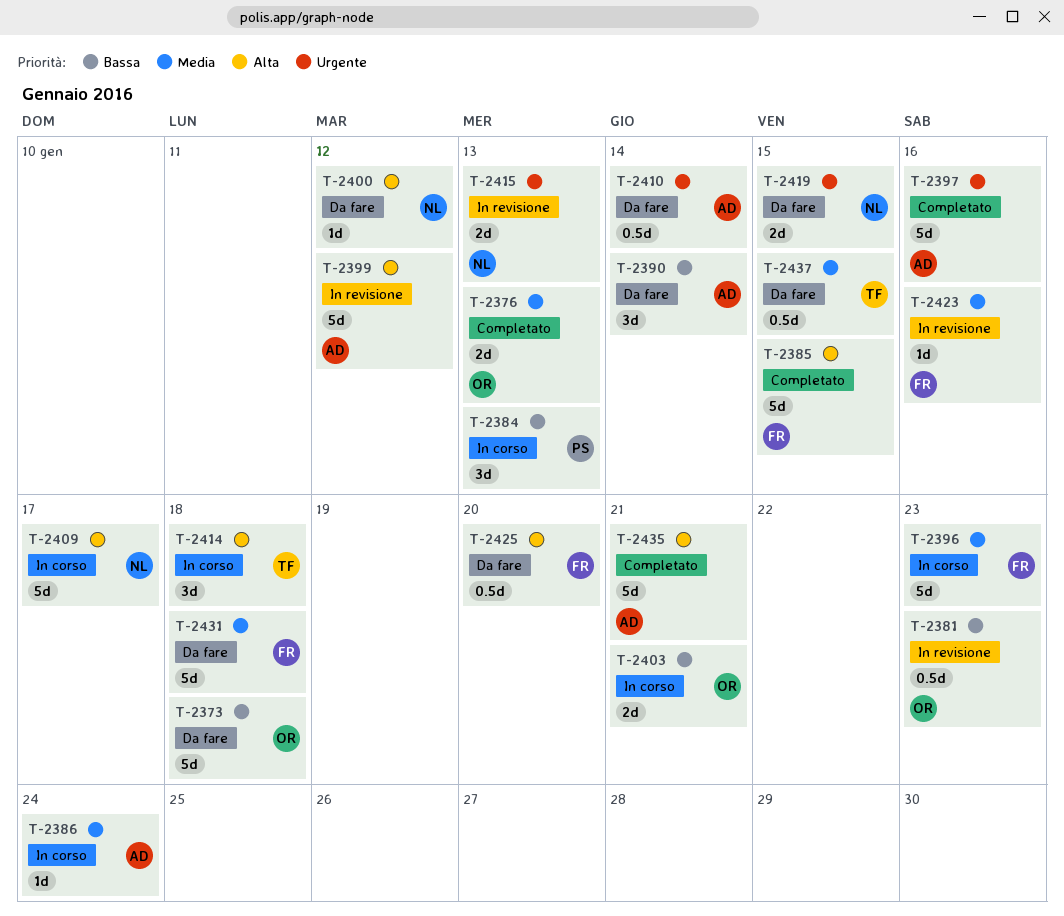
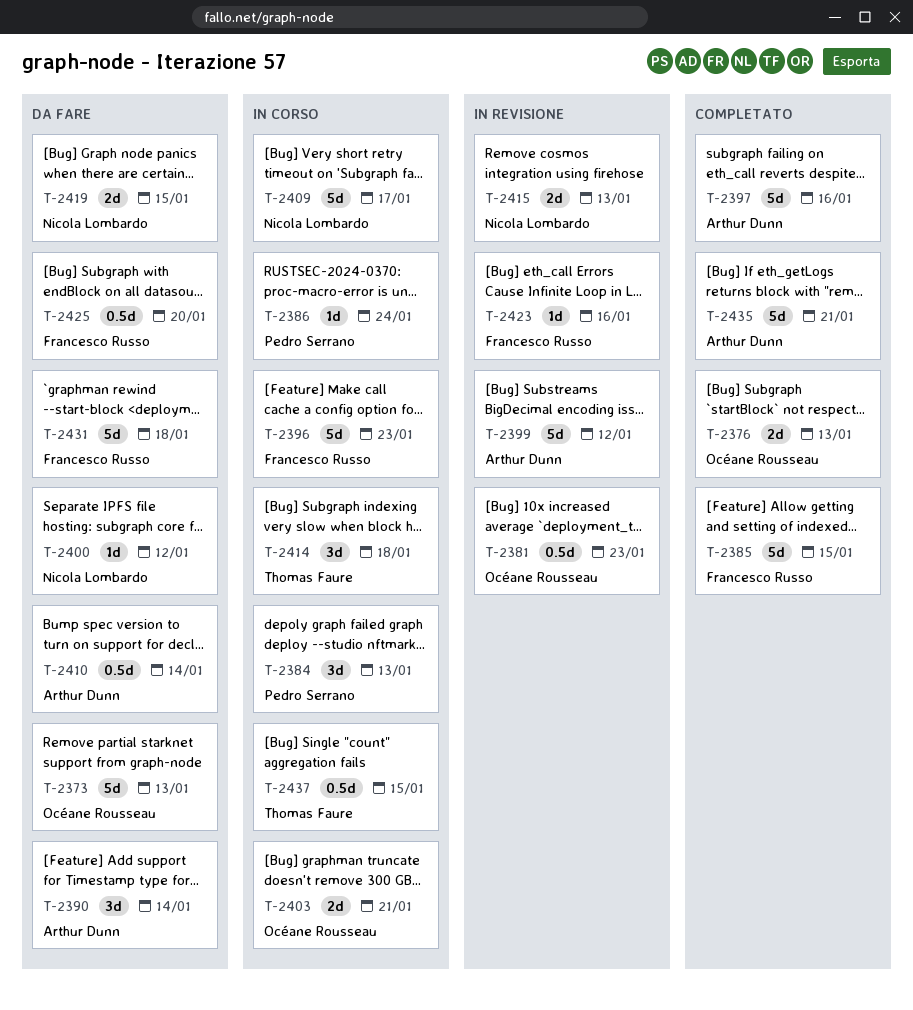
T-2373, due: Jan 18 -> Jan 13
T-2386, owner: Arthur Dunn -> Pedro Serrano
T-2437, status: Da fare -> In corso

